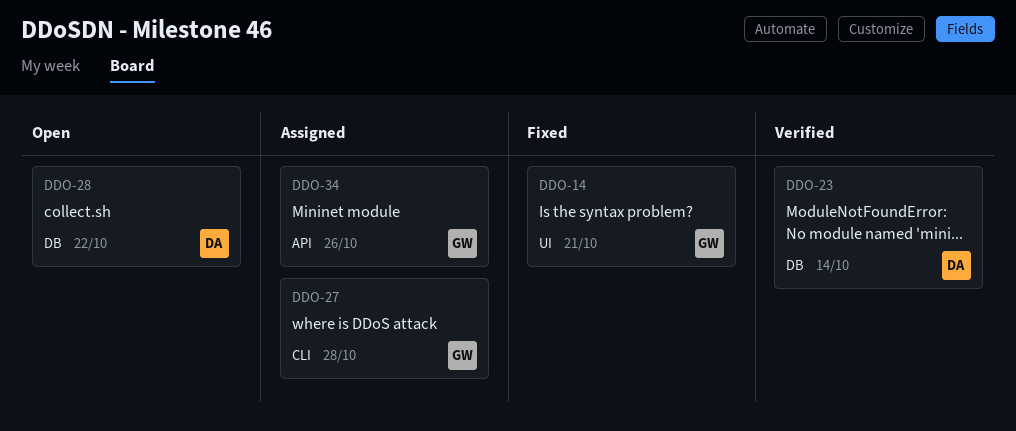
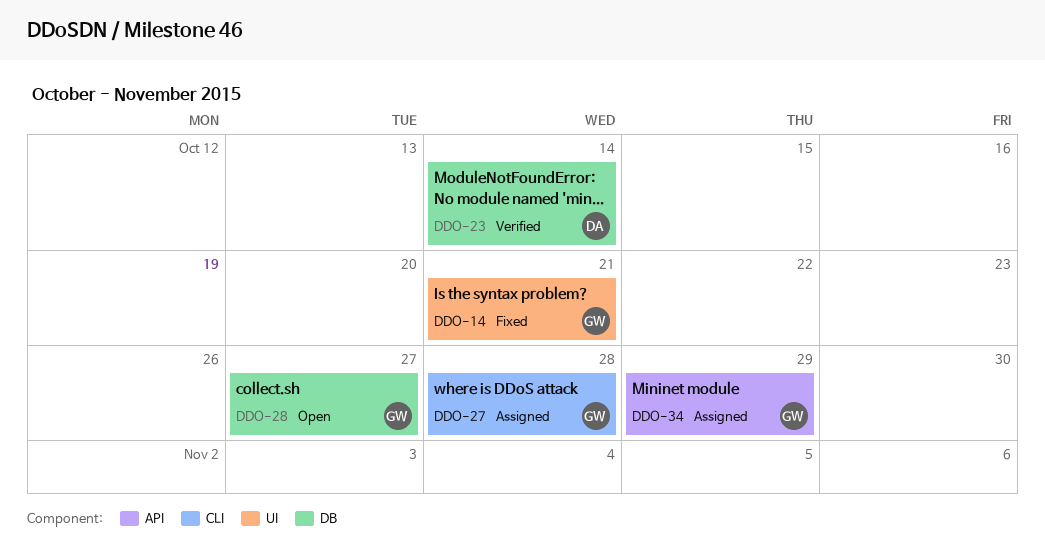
DDO-28, owner: DA -> GW
DDO-28, due: Oct 22 -> Oct 27
DDO-34, due: Oct 26 -> Oct 29

